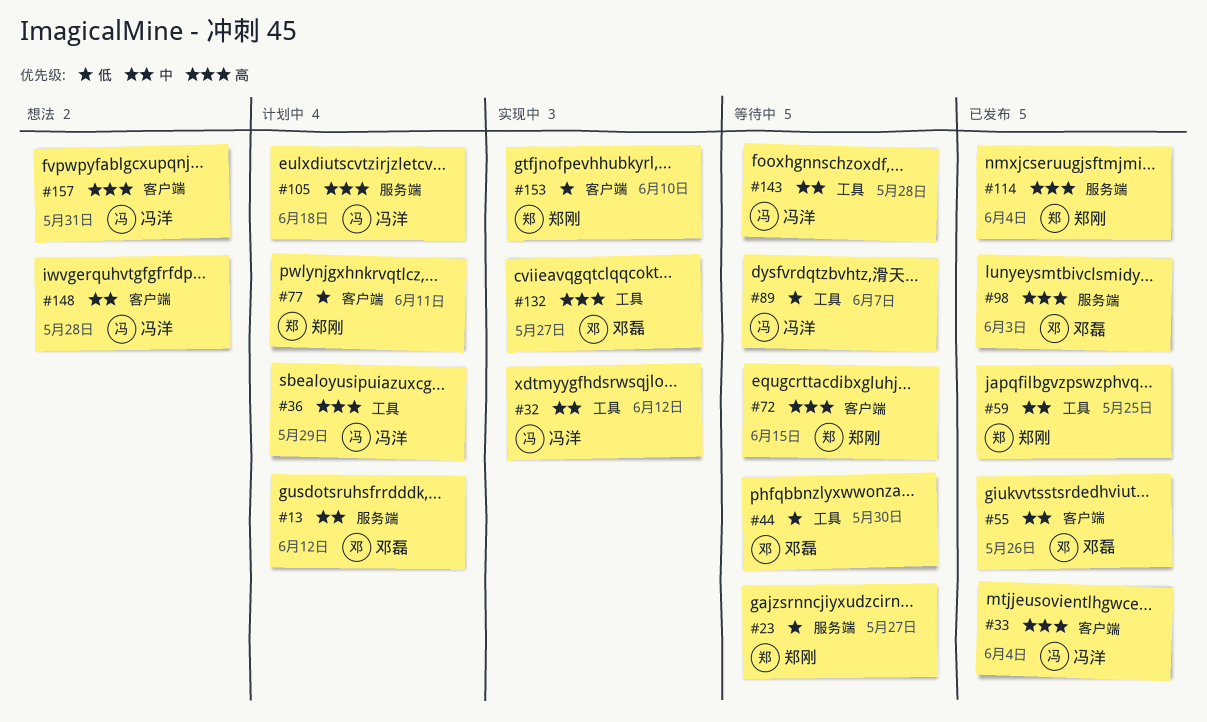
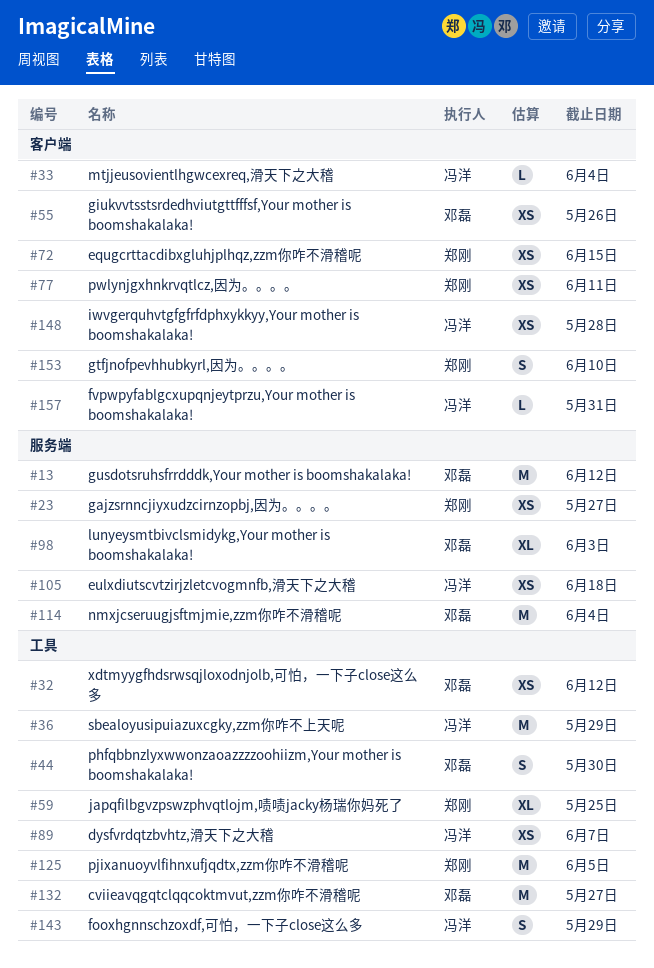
#32, owner: 冯洋 -> 邓磊
#114, owner: 郑刚 -> 邓磊
#125: none -> present
#143, due: May 28 -> May 29

